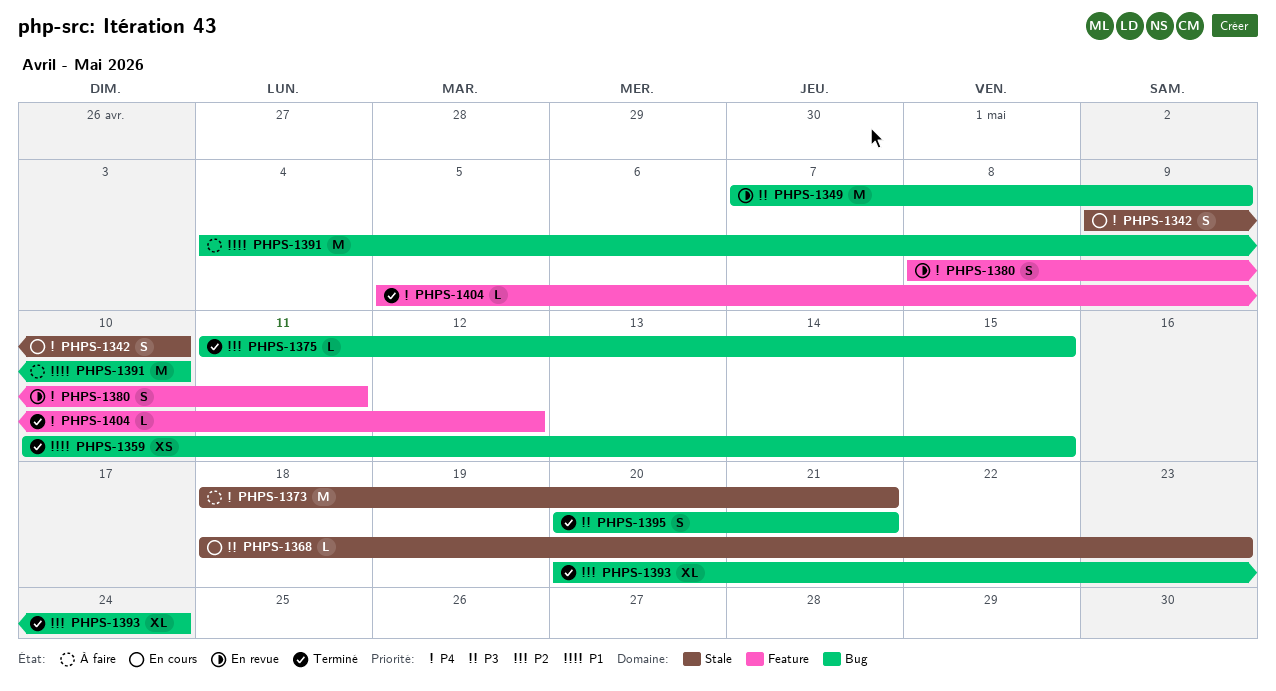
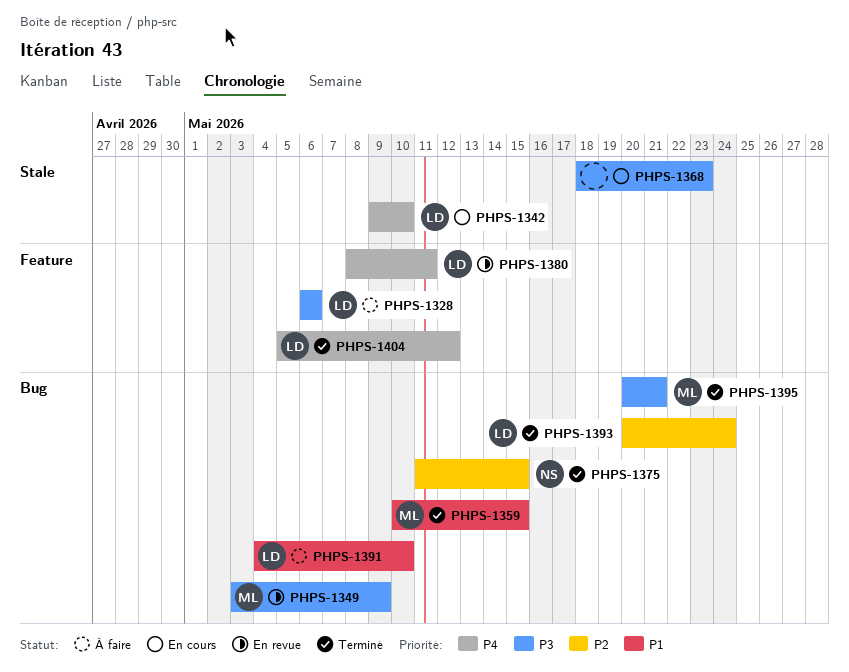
PHPS-1328: none -> present
PHPS-1349, start: May 7 -> May 3
PHPS-1373: present -> none

